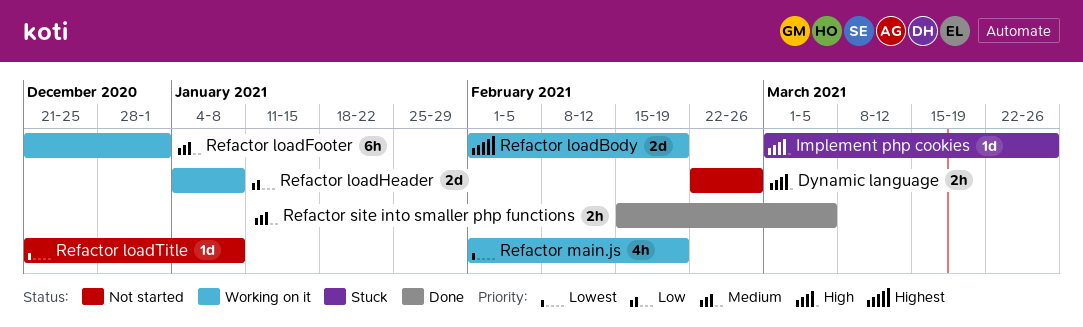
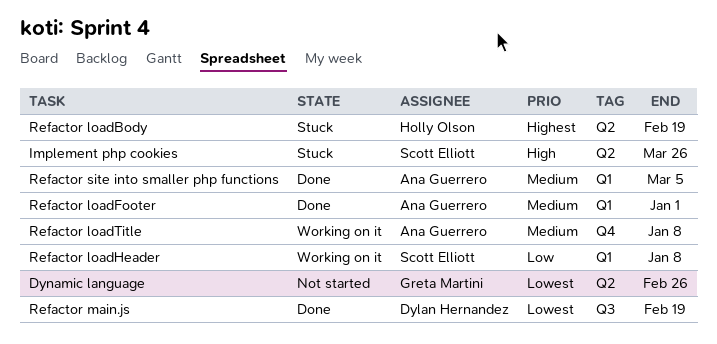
Dynamic language, priority: High -> Lowest
Refactor loadBody, status: Working on it -> Stuck
Refactor loadFooter, status: Working on it -> Done
Refactor loadTitle, status: Not started -> Working on it
Refactor loadTitle, priority: Lowest -> Medium
Refactor main.js, status: Working on it -> Done

